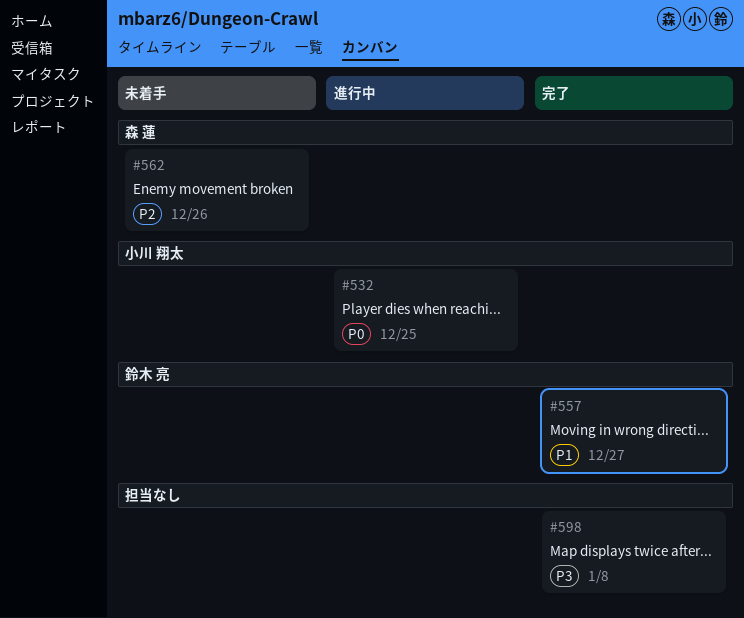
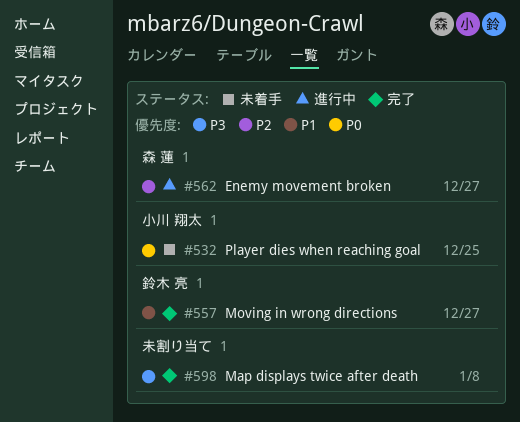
#532, status: 進行中 -> 未着手
#562, status: 未着手 -> 進行中
#562, due: Dec 26 -> Dec 27

